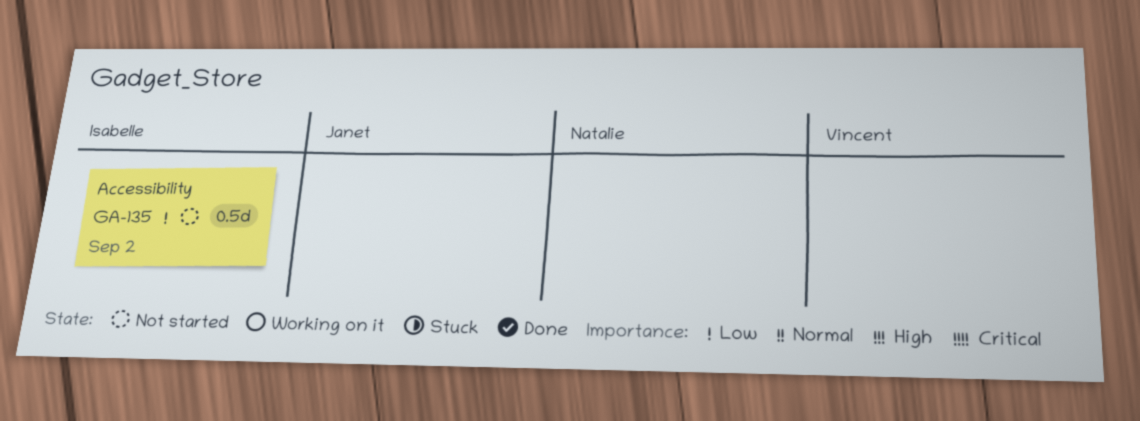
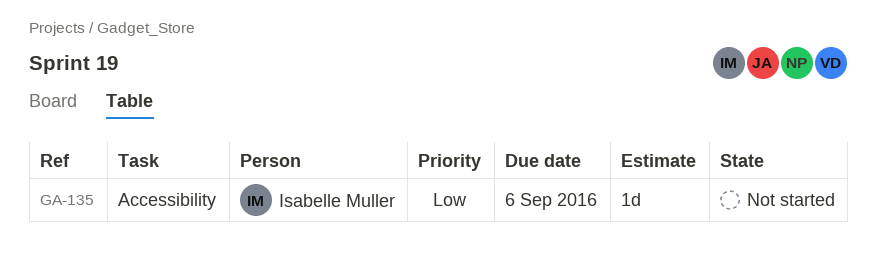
GA-135, estimate: 0.5d -> 1d
GA-135, due: Sep 2 -> Sep 6

